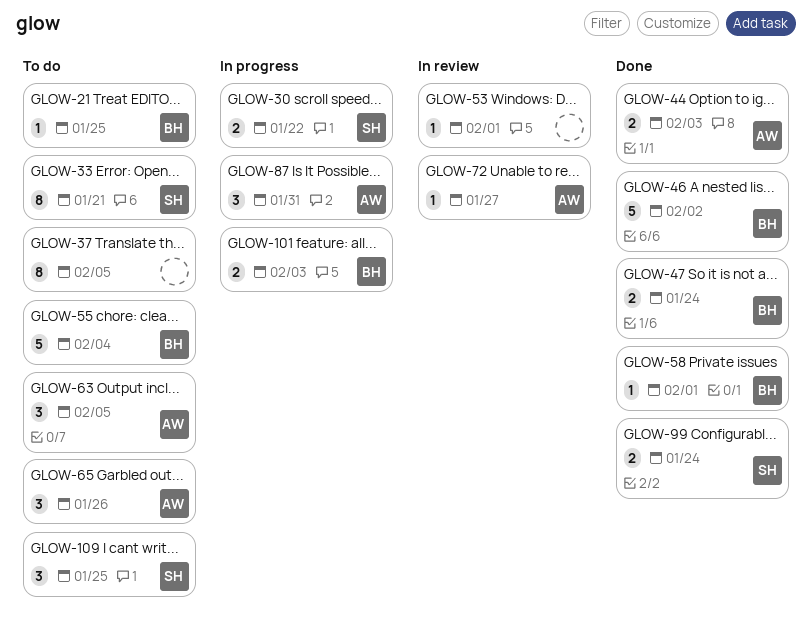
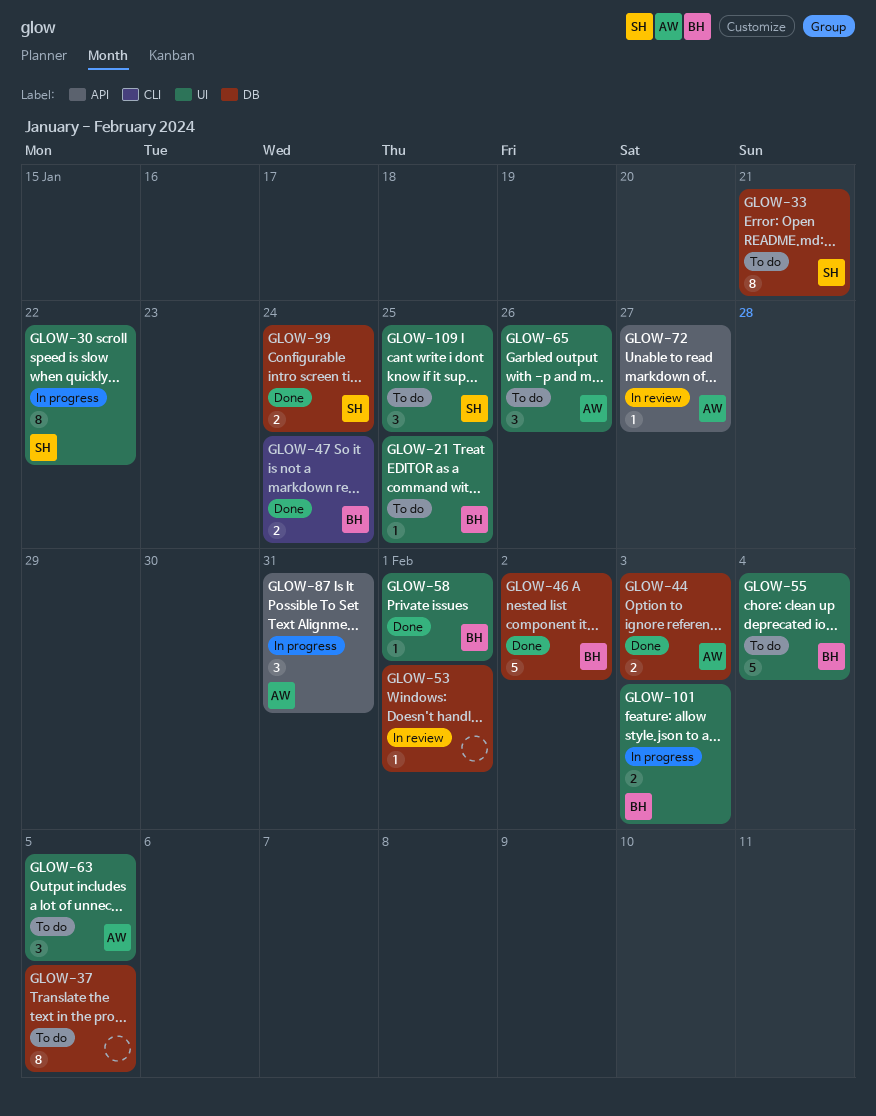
GLOW-30, estimate: 2 -> 8

